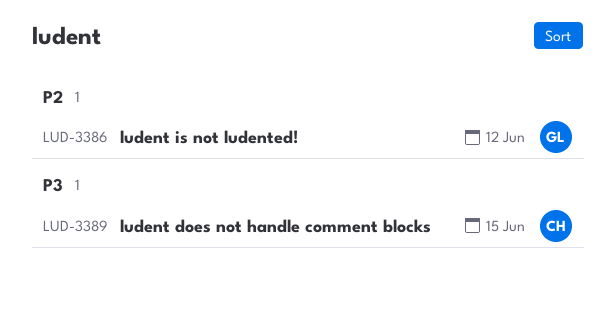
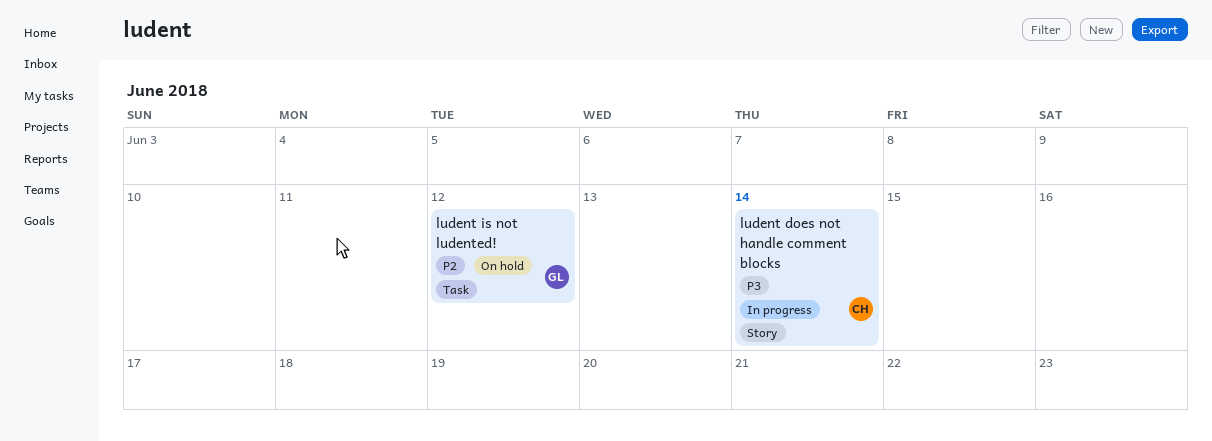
ludent does not handle comment blocks, due: Jun 15 -> Jun 14

